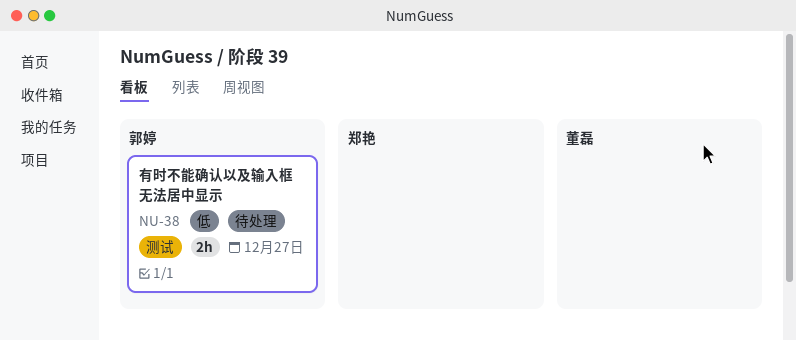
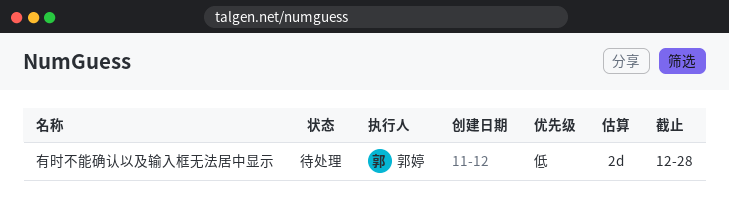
有时不能确认以及输入框无法居中显示, estimate: 2h -> 2d
有时不能确认以及输入框无法居中显示, due: Dec 27 -> Dec 28

